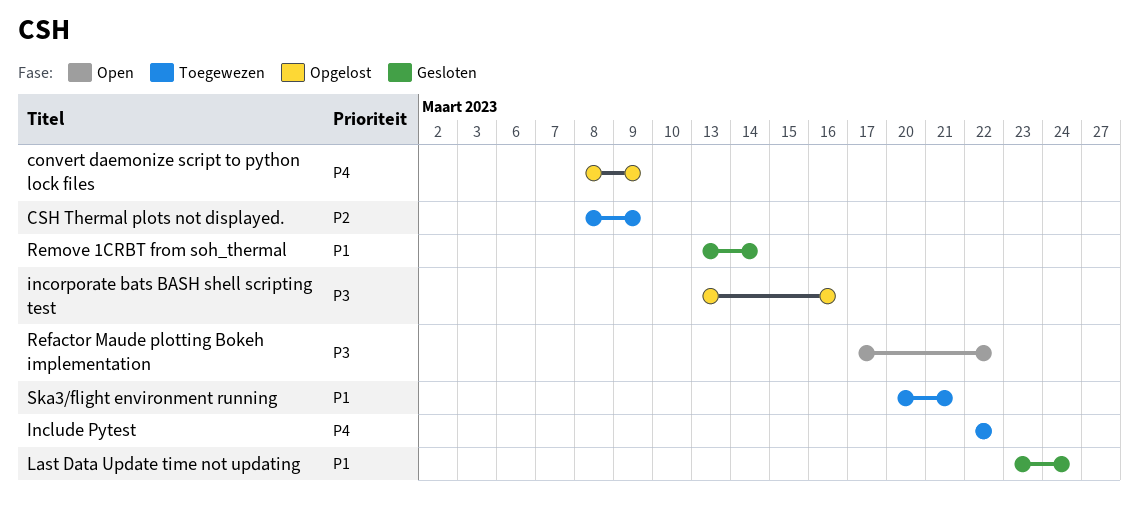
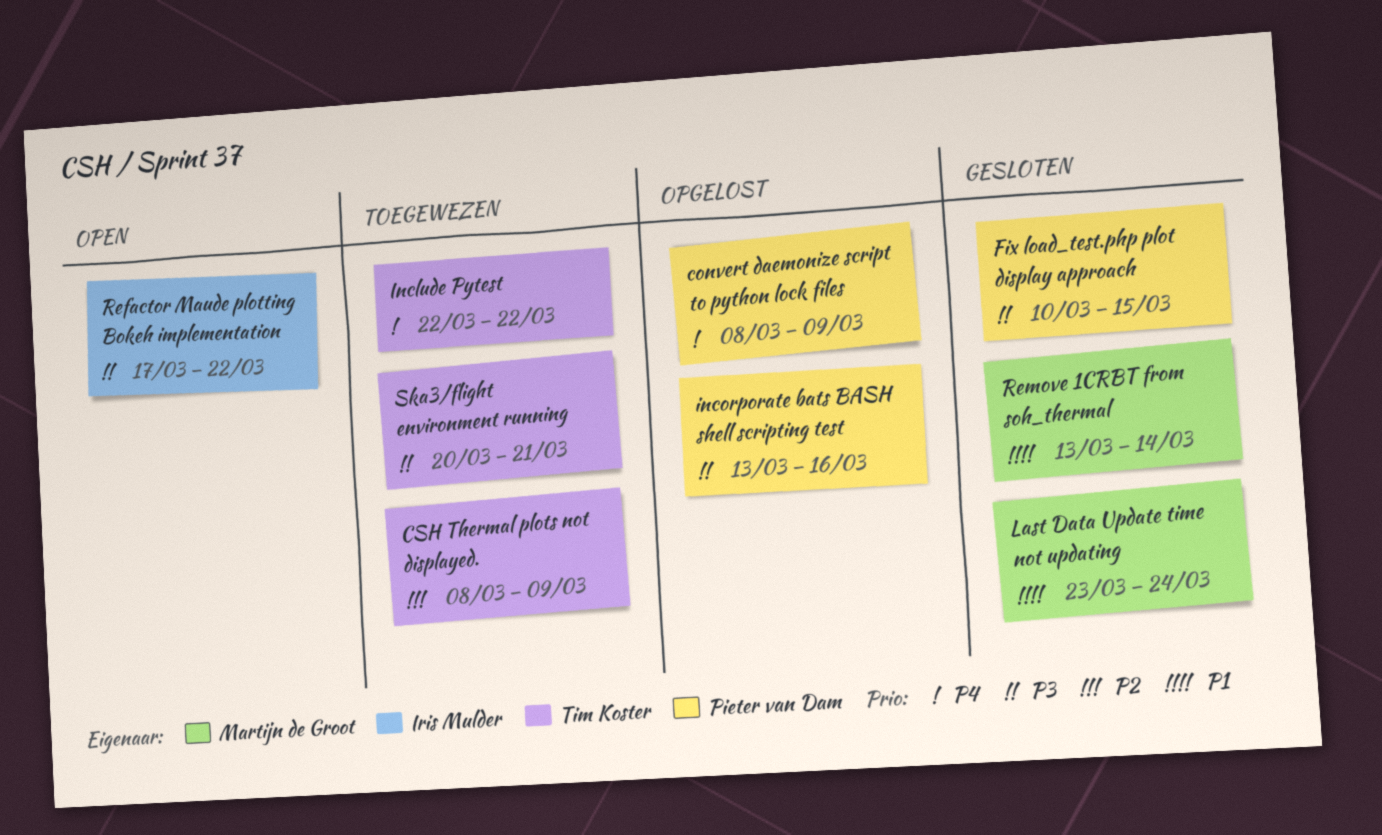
Fix load_test.php plot display approach: none -> present
Ska3/flight environment running, priority: P1 -> P3

